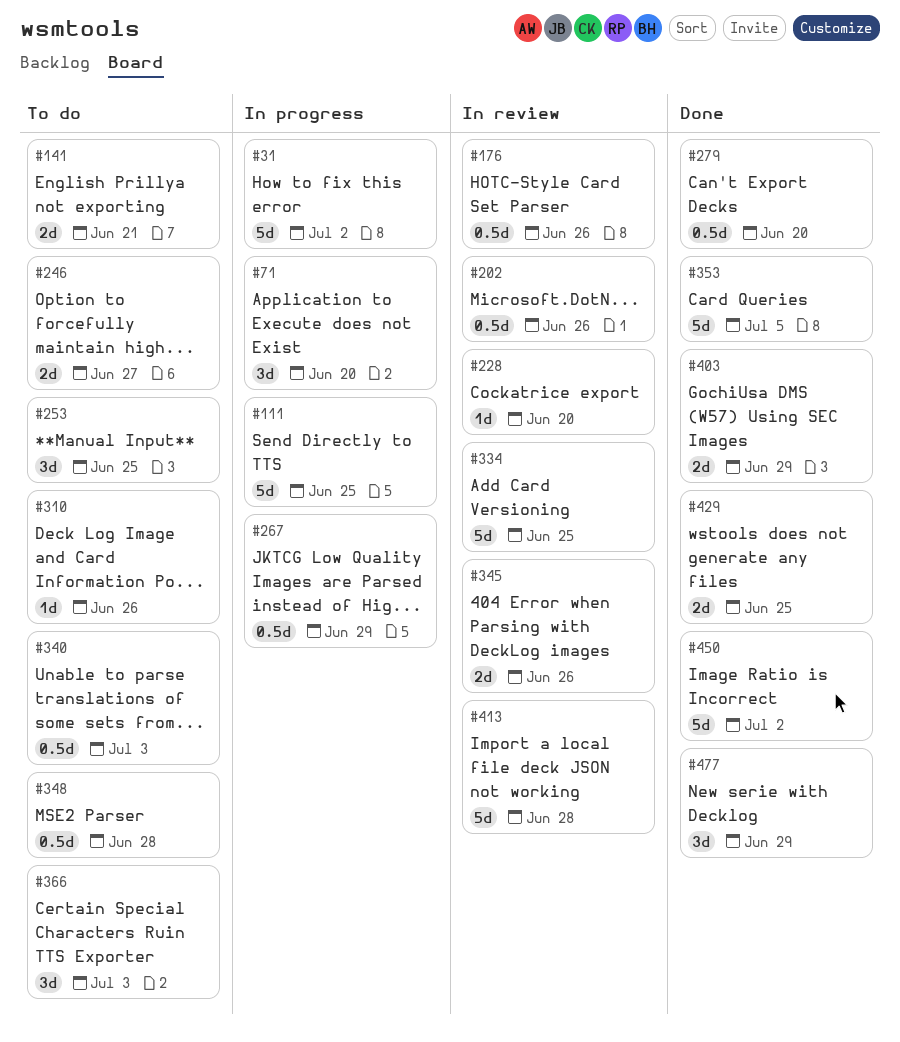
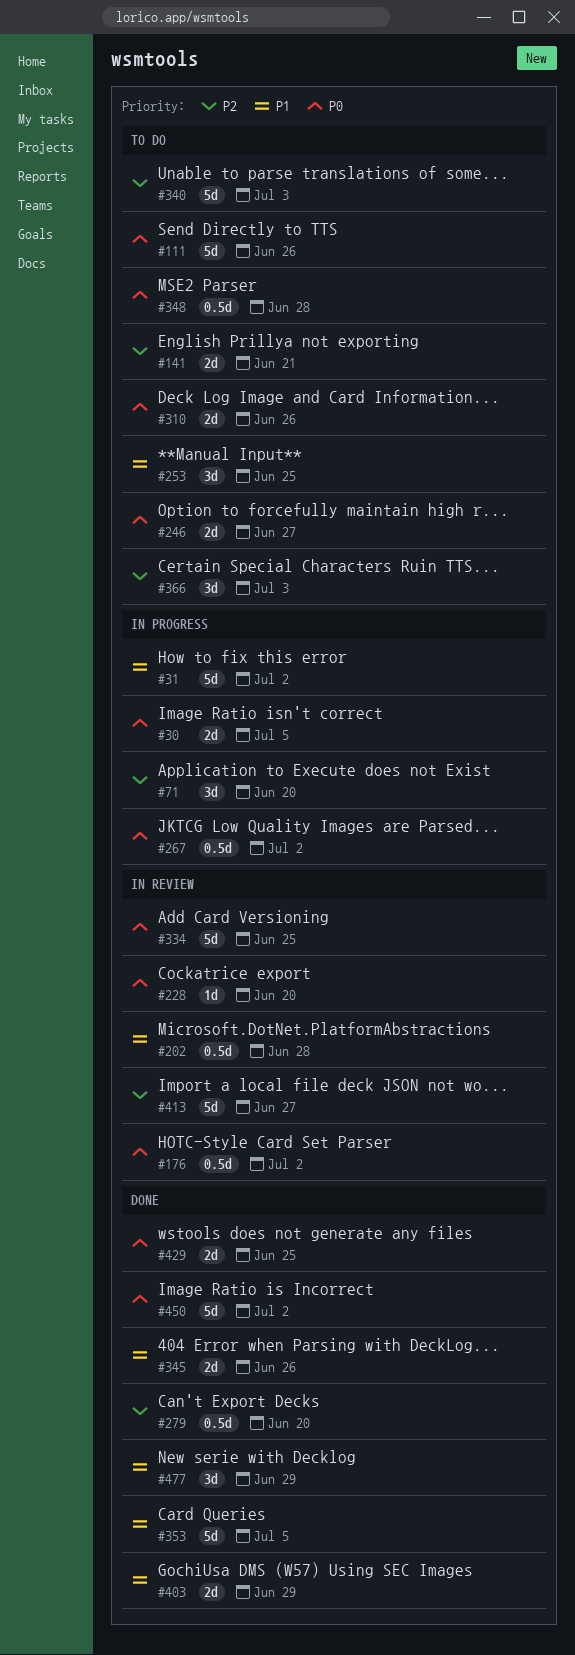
#30: none -> present
#111, status: In progress -> To do
#111, due: Jun 25 -> Jun 26
#176, due: Jun 26 -> Jul 2
#202, due: Jun 26 -> Jun 28
#267, due: Jun 29 -> Jul 2
#310, estimate: 1d -> 2d
#340, estimate: 0.5d -> 5d
#345, status: In review -> Done
#413, due: Jun 28 -> Jun 27

